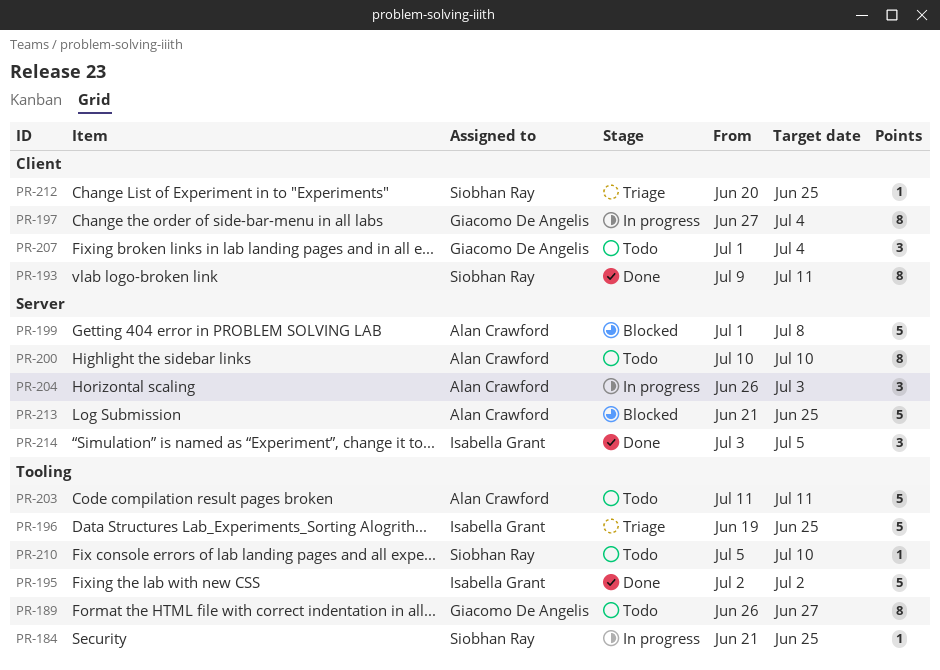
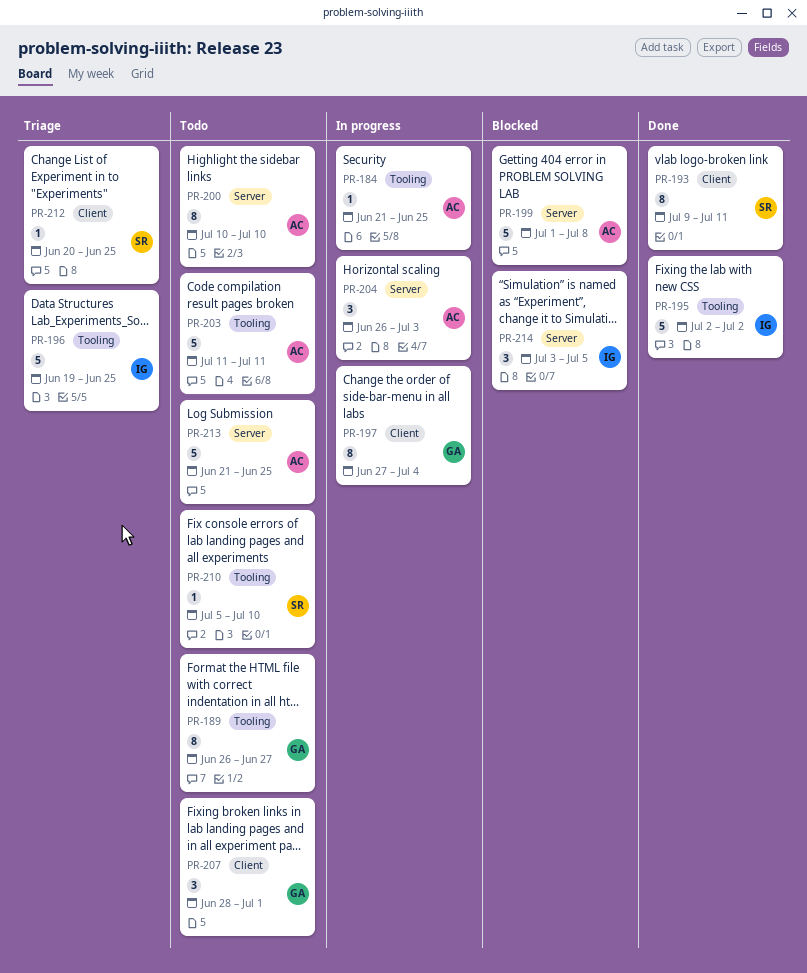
PR-184, owner: Siobhan Ray -> Alan Crawford
PR-207, start: Jul 1 -> Jun 28
PR-207, due: Jul 4 -> Jul 1
PR-213, status: Blocked -> Todo
PR-214, status: Done -> Blocked

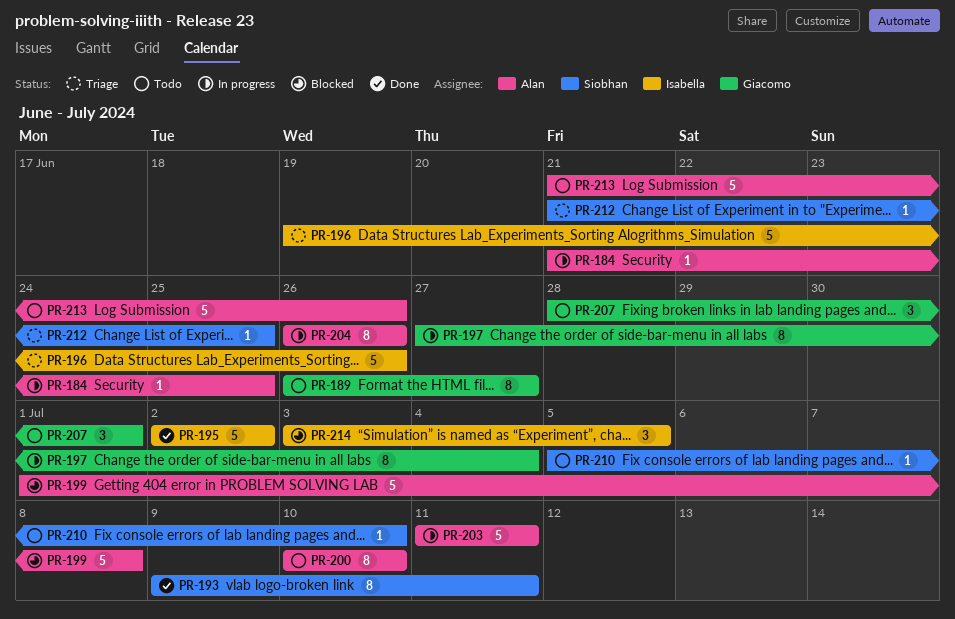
PR-196, due: Jun 25 -> Jun 26
PR-203, status: Todo -> In progress
PR-204, estimate: 3 -> 8
PR-204, due: Jul 3 -> Jun 26
PR-212, start: Jun 20 -> Jun 21
PR-213, due: Jun 25 -> Jun 26

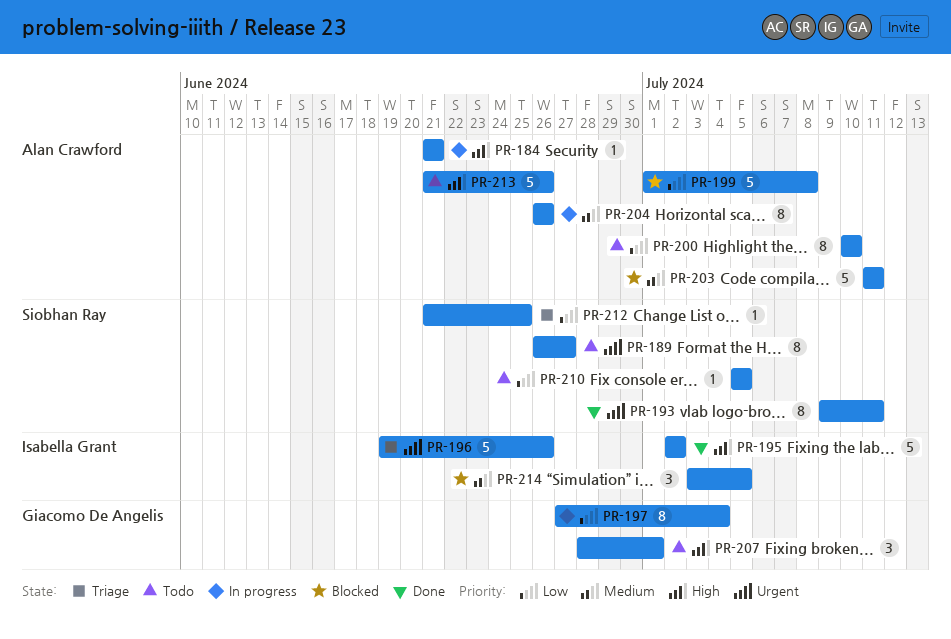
PR-184, due: Jun 25 -> Jun 21
PR-189, owner: Giacomo De Angelis -> Siobhan Ray
PR-203, status: In progress -> Blocked
PR-210, due: Jul 10 -> Jul 5

